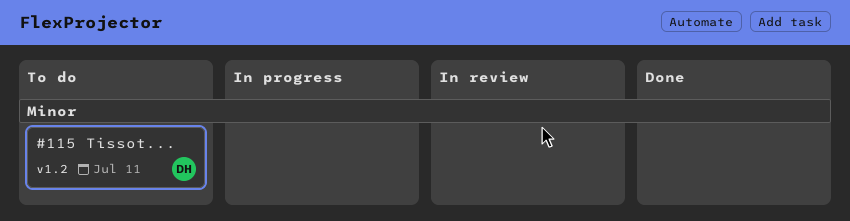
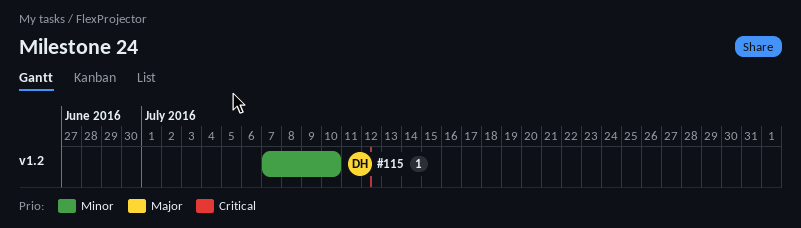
#115, due: Jul 11 -> Jul 10

